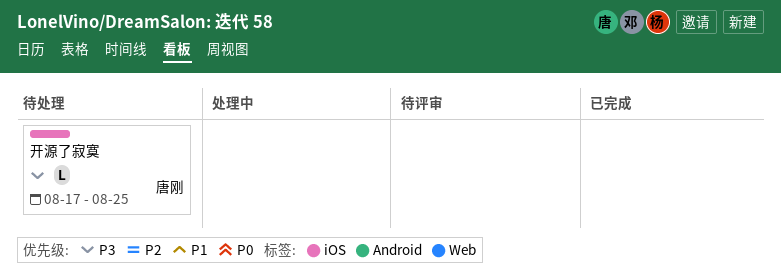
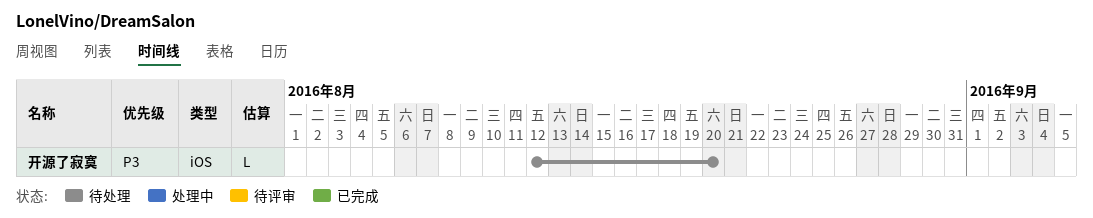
开源了寂寞, start: Aug 17 -> Aug 12
开源了寂寞, due: Aug 25 -> Aug 20

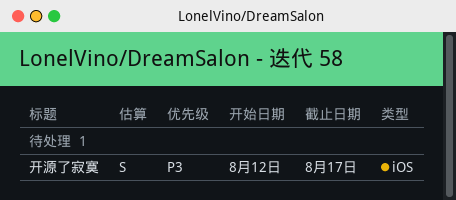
开源了寂寞, estimate: L -> S
开源了寂寞, due: Aug 20 -> Aug 17

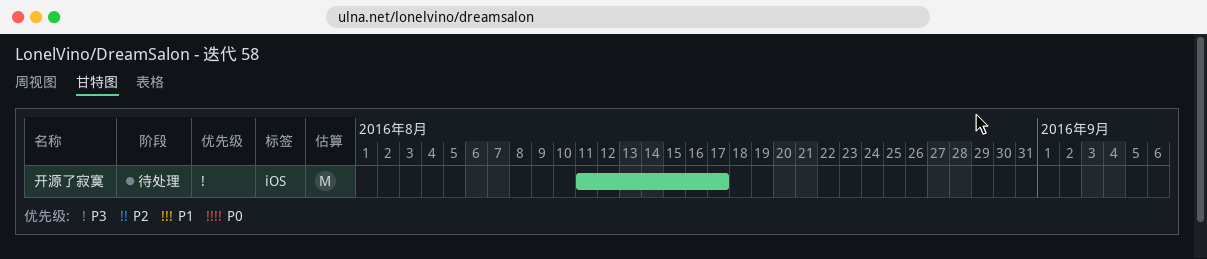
开源了寂寞, estimate: S -> M
开源了寂寞, start: Aug 12 -> Aug 11

